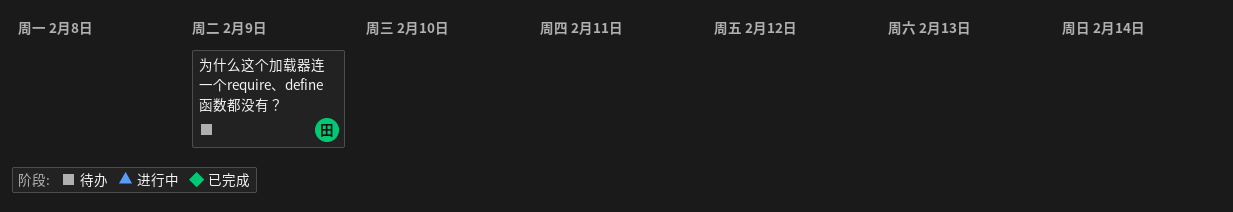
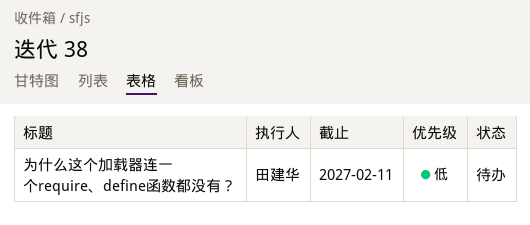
为什么这个加载器连一个require、define函数都没有？, due: Feb 9 -> Feb 11

